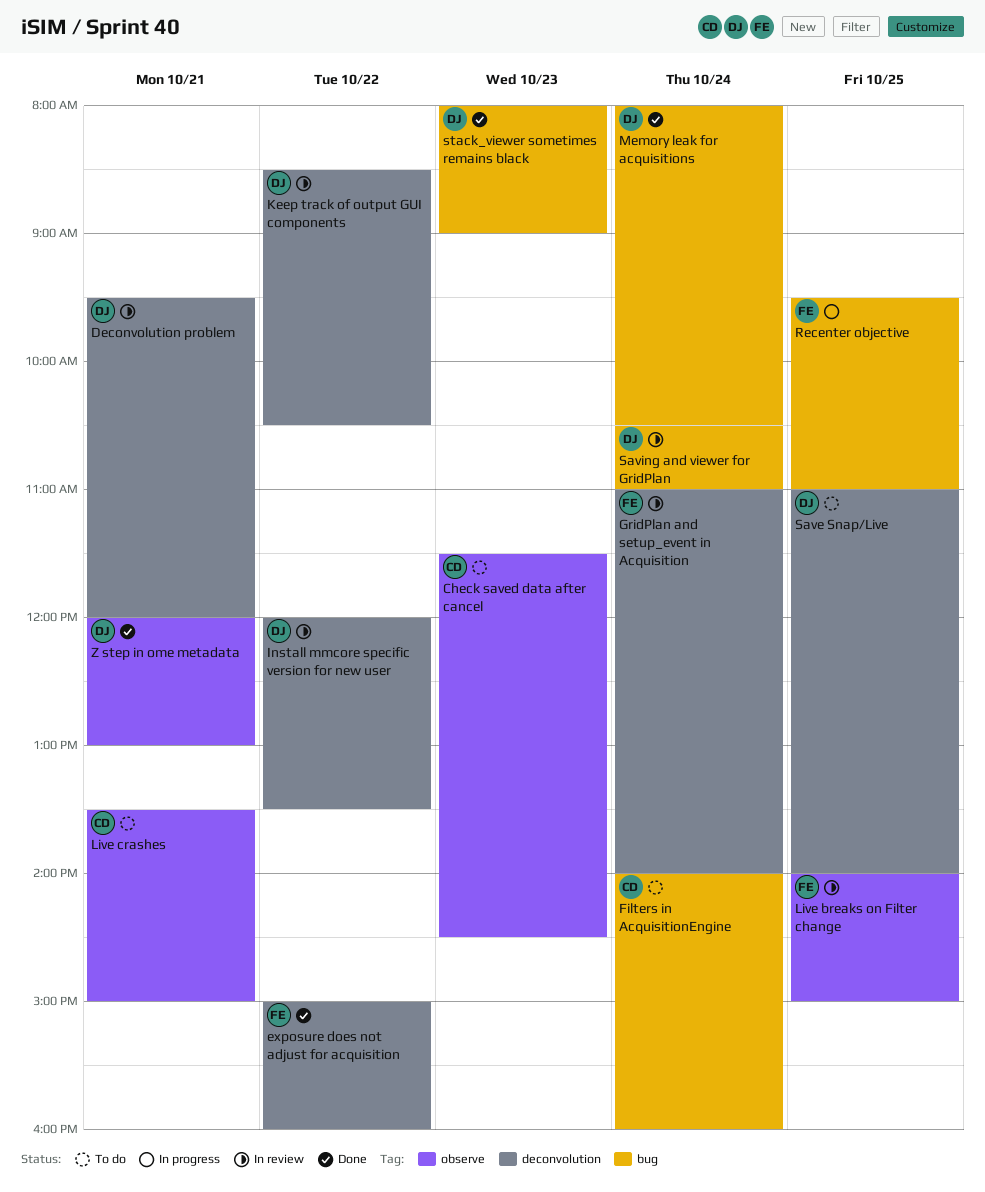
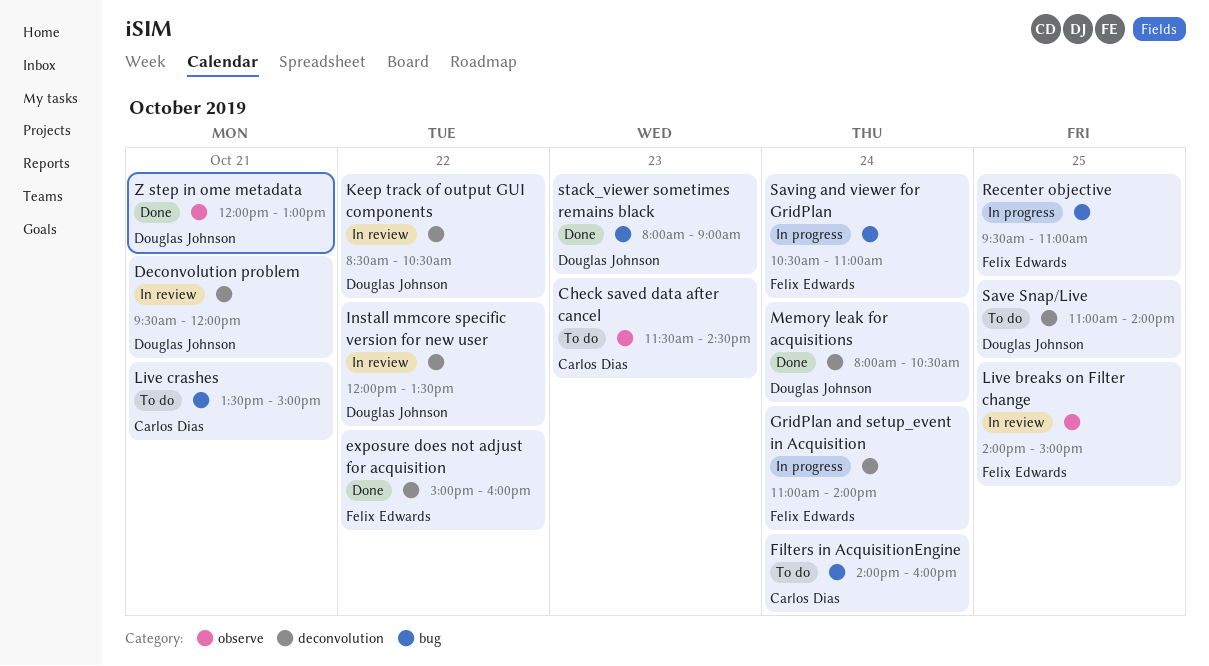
GridPlan and setup_event in Acquisition, status: In review -> In progress
Live crashes, label: observe -> bug
Memory leak for acquisitions, label: bug -> deconvolution
Saving and viewer for GridPlan, status: In review -> In progress
Saving and viewer for GridPlan, owner: Douglas Johnson -> Felix Edwards

